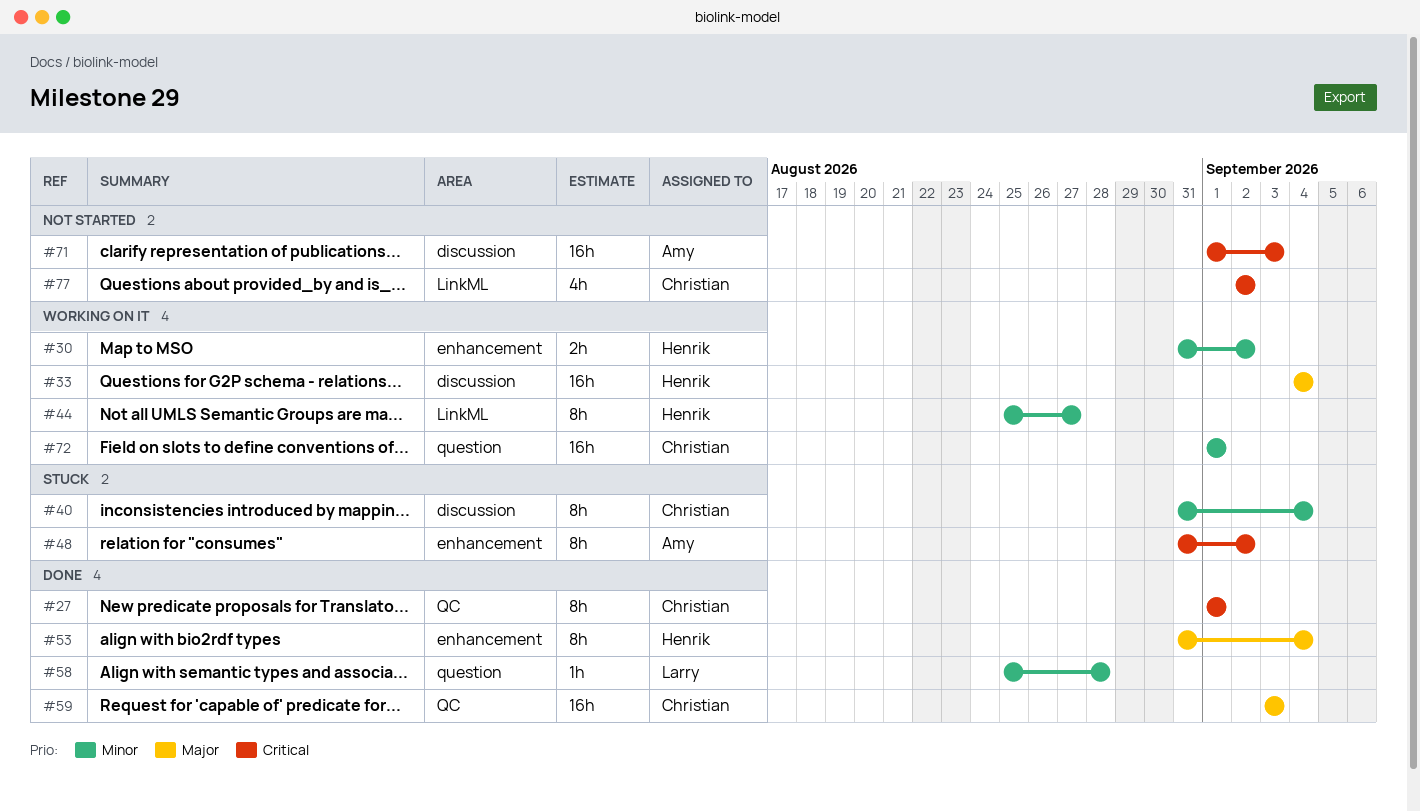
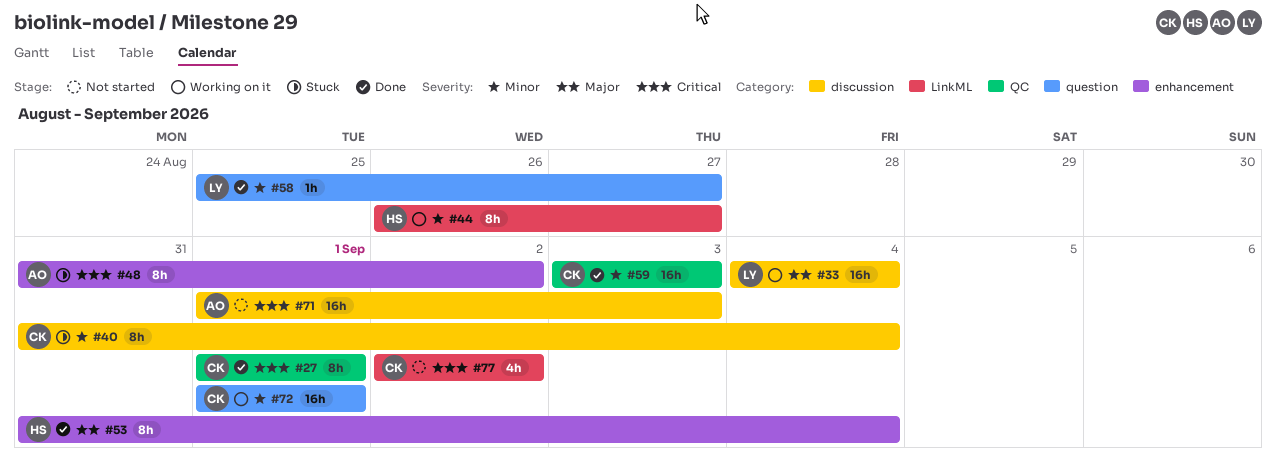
#30: present -> none
#33, owner: Henrik -> Larry
#44, start: Aug 25 -> Aug 26
#58, due: Aug 28 -> Aug 27
#59, priority: Major -> Minor

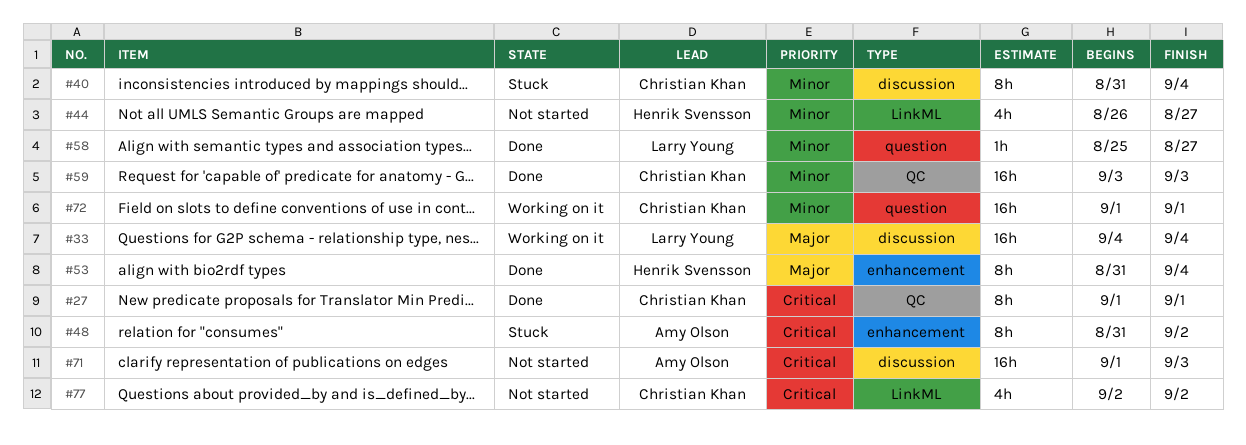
#44, status: Working on it -> Not started
#44, estimate: 8h -> 4h

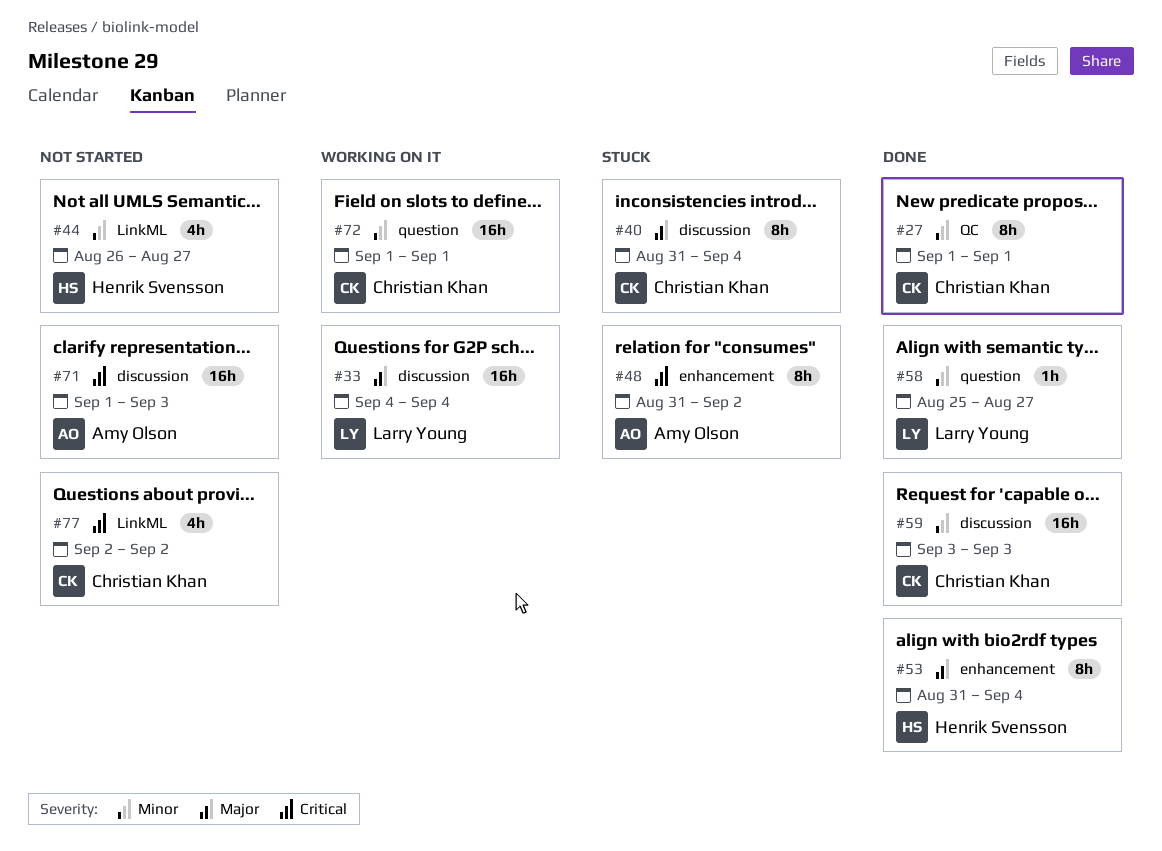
#27, priority: Critical -> Minor
#40, priority: Minor -> Major
#59, label: QC -> discussion

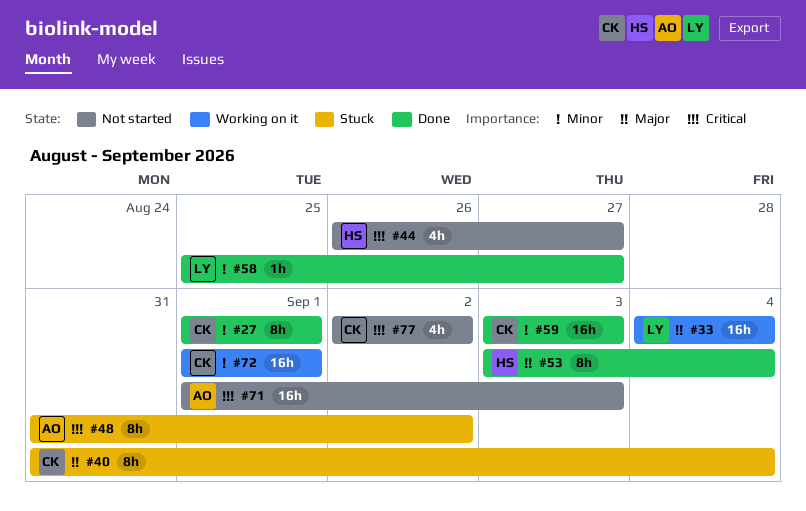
#44, priority: Minor -> Critical
#53, start: Aug 31 -> Sep 3

